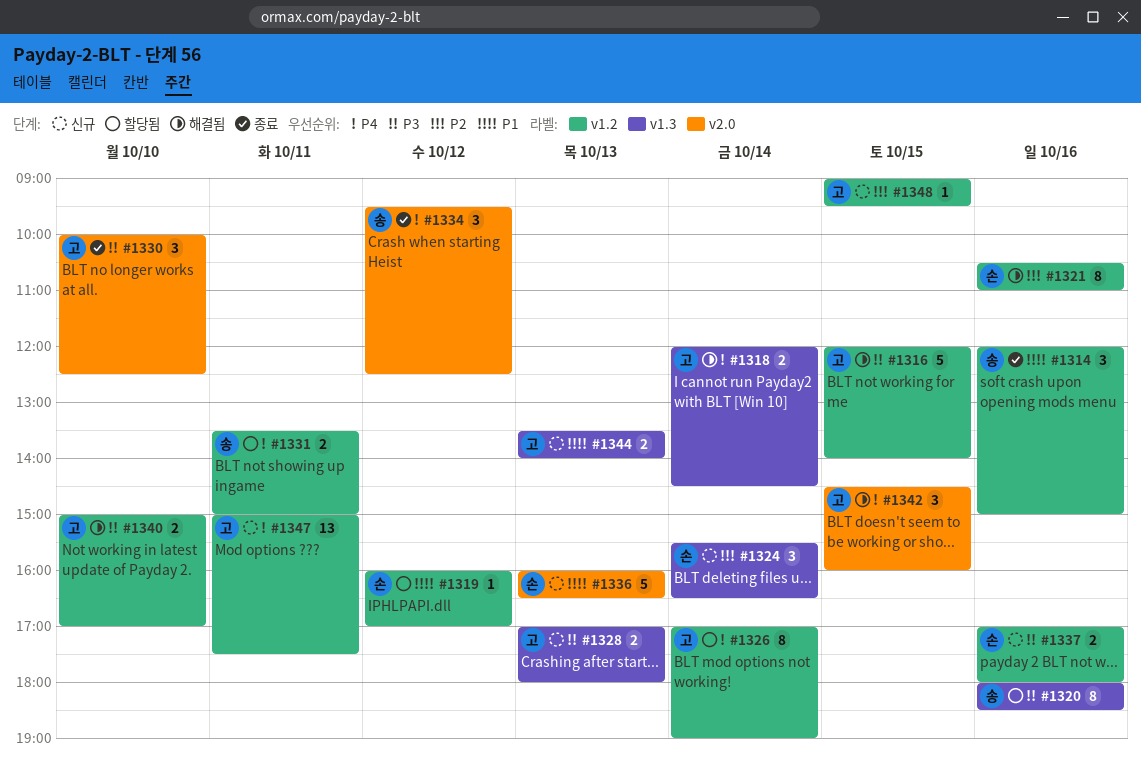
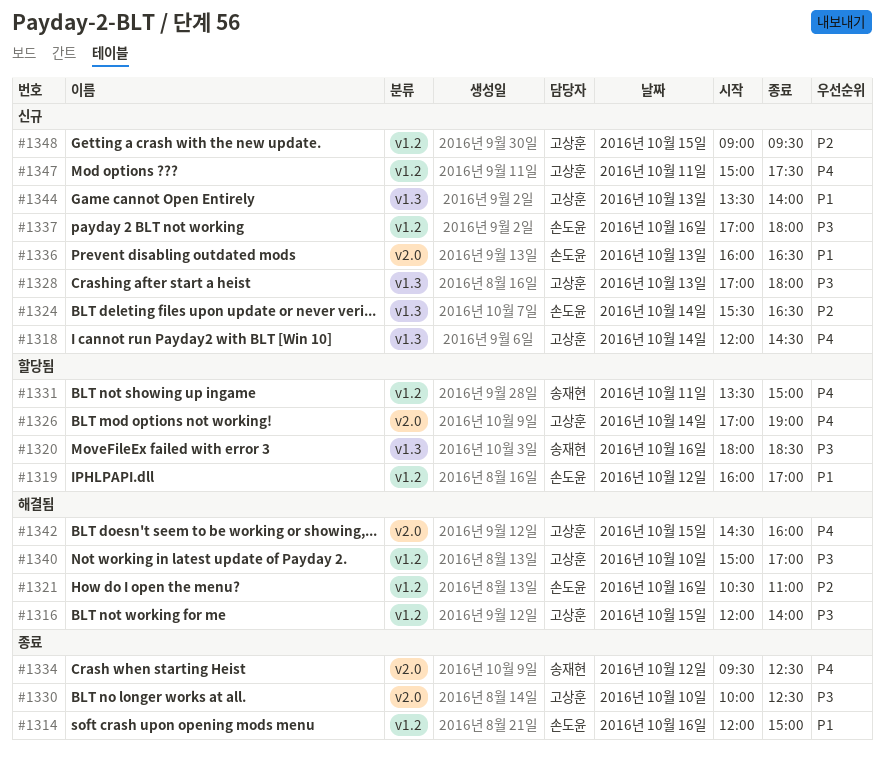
#1314, owner: 송재현 -> 손도윤
#1318, status: 해결됨 -> 신규
#1326, label: v1.2 -> v2.0

